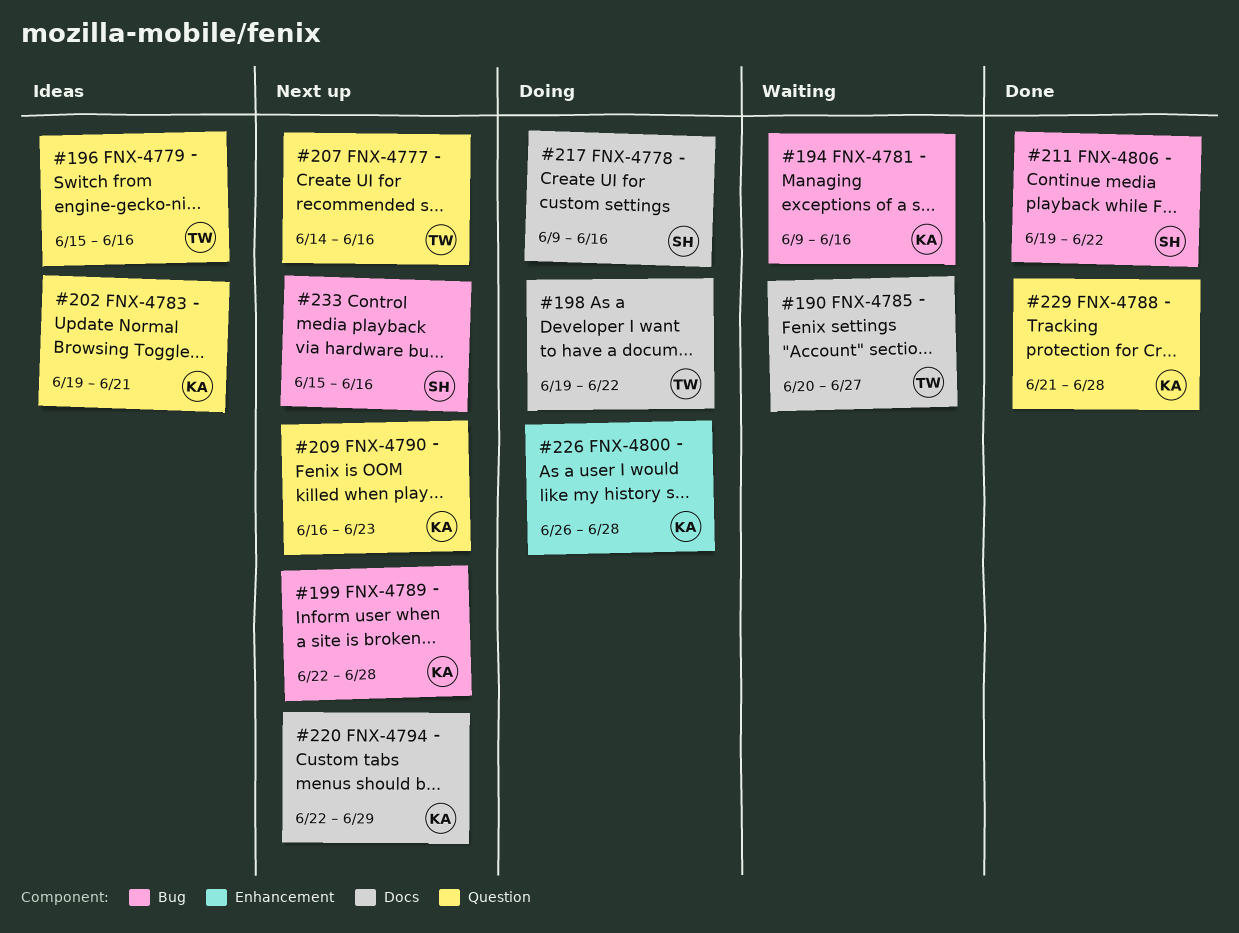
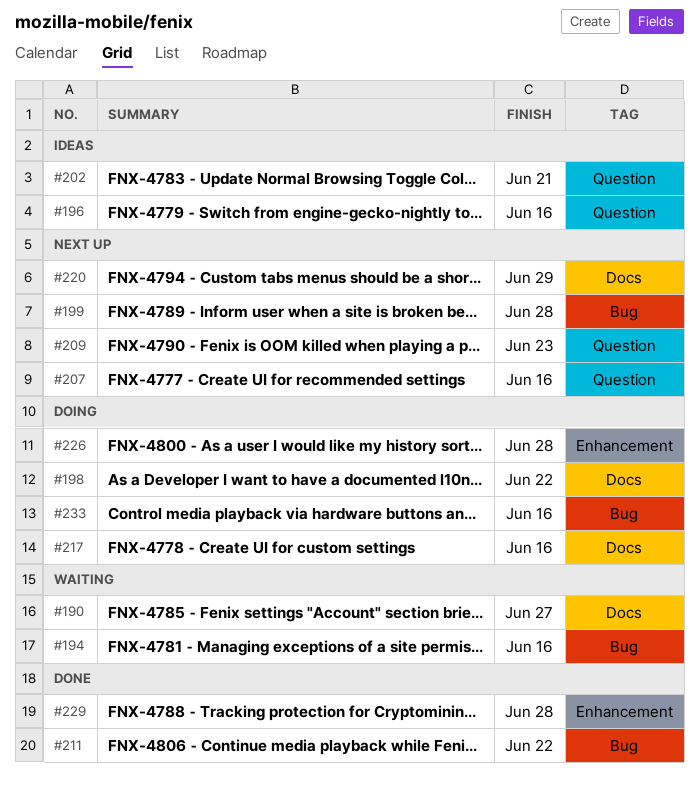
#229, label: Question -> Enhancement
#233, status: Next up -> Doing

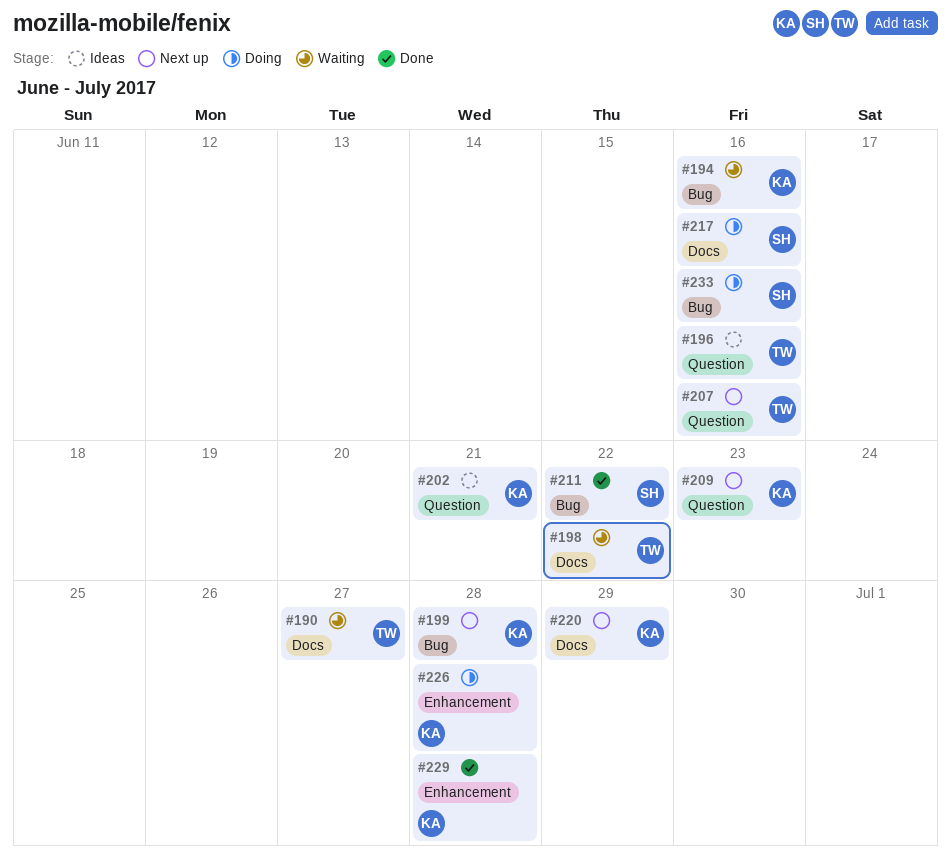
#198, status: Doing -> Waiting

